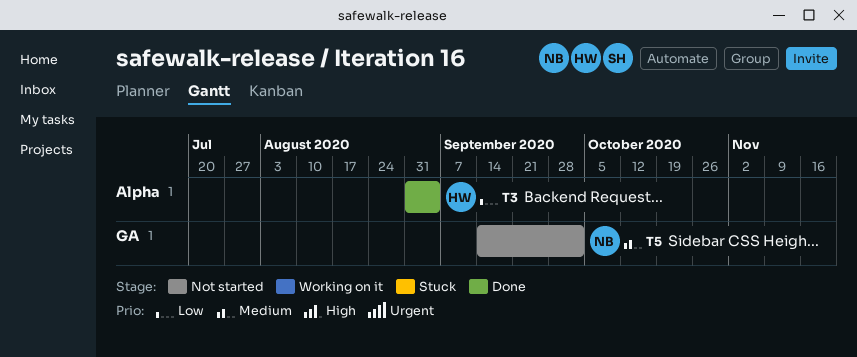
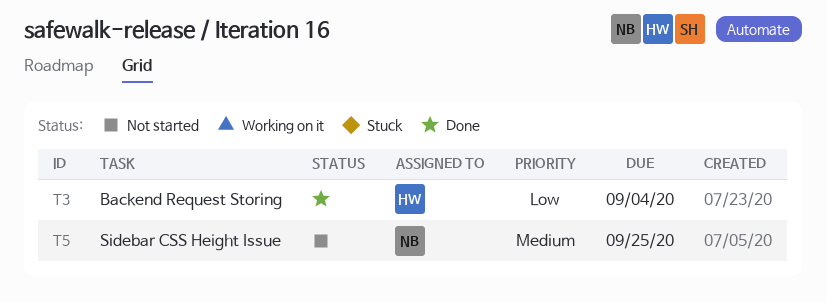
T5, due: Oct 2 -> Sep 25

